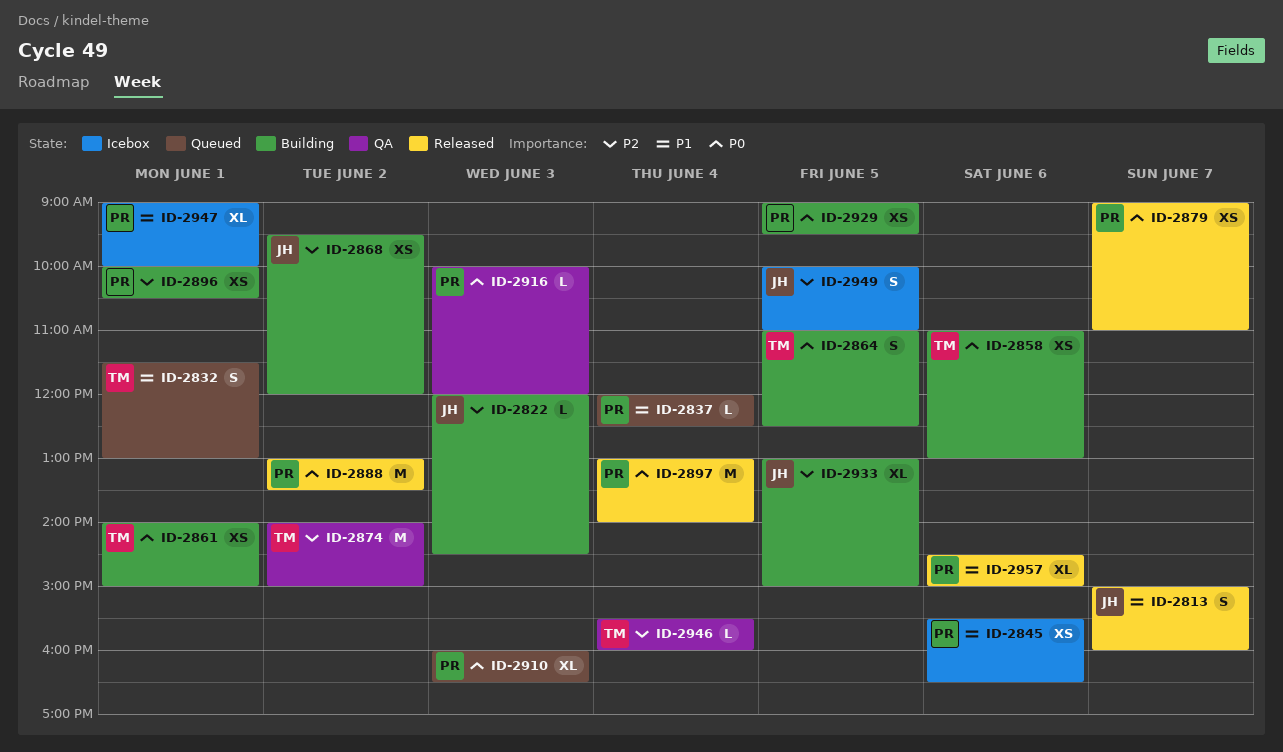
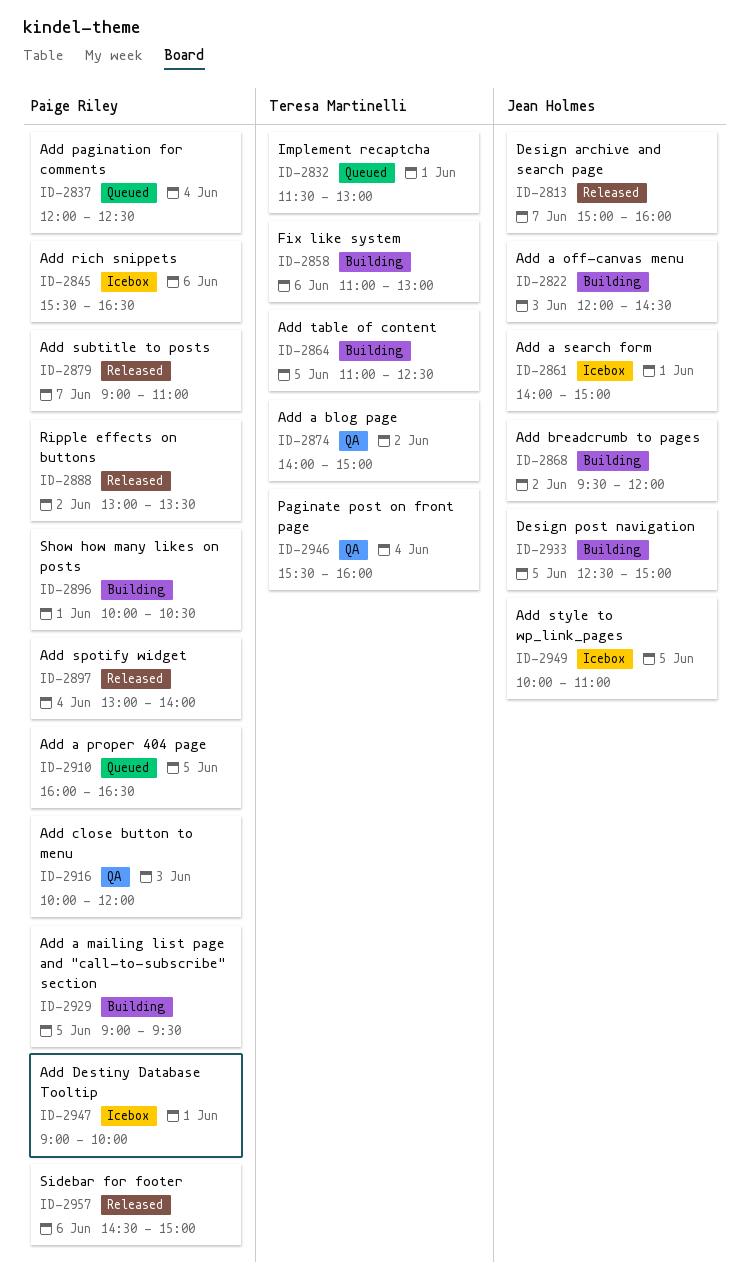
ID-2861, status: Building -> Icebox
ID-2861, owner: Teresa Martinelli -> Jean Holmes
ID-2910, day: Jun 3 -> Jun 5
ID-2933, begins: 13:00 -> 12:30

